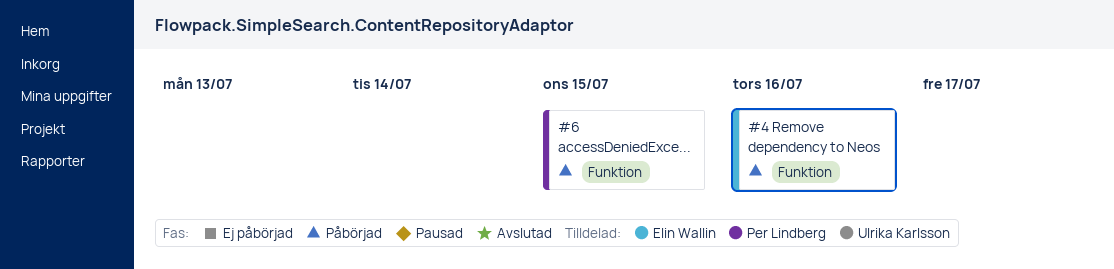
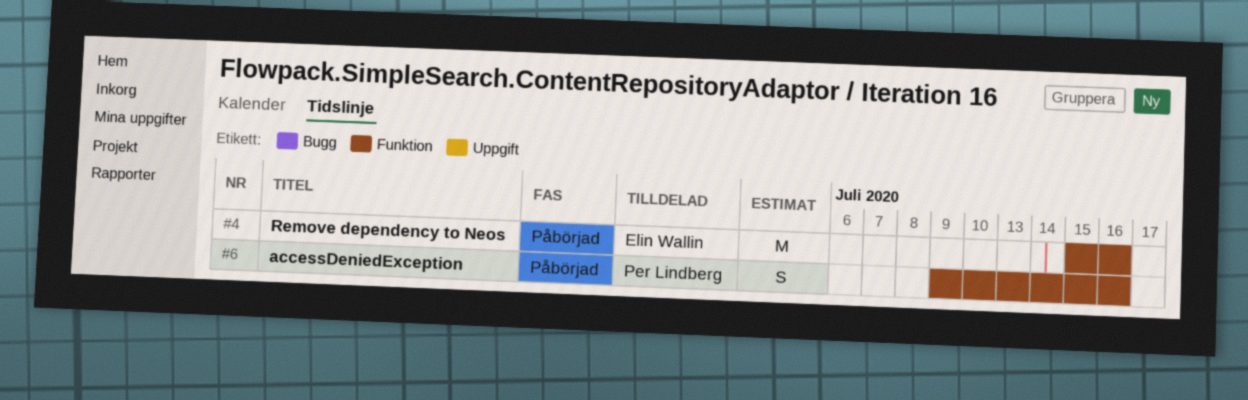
#6, due: Jul 15 -> Jul 16

